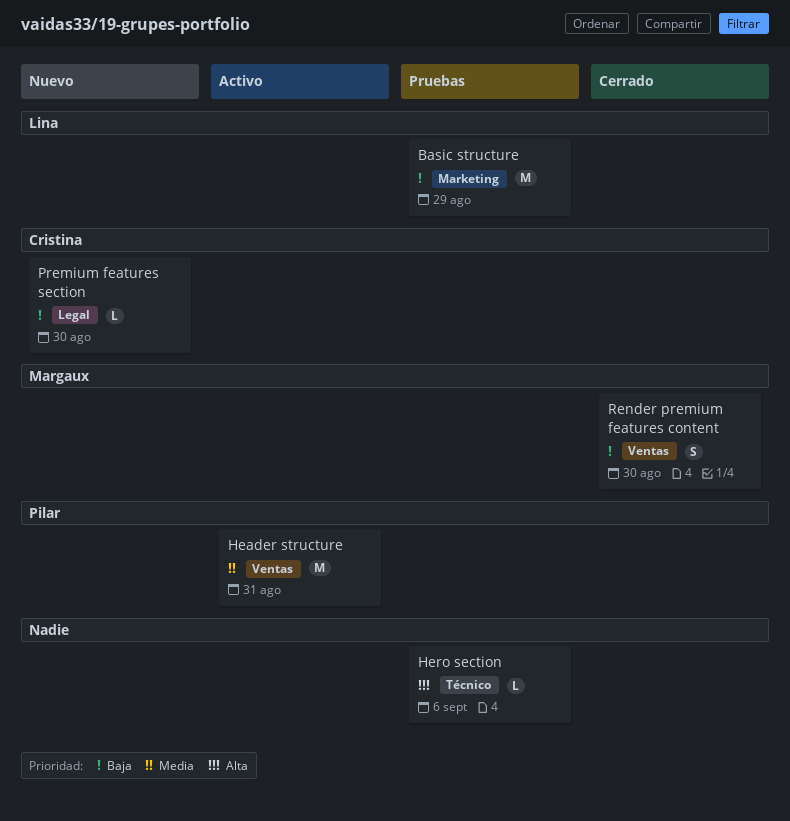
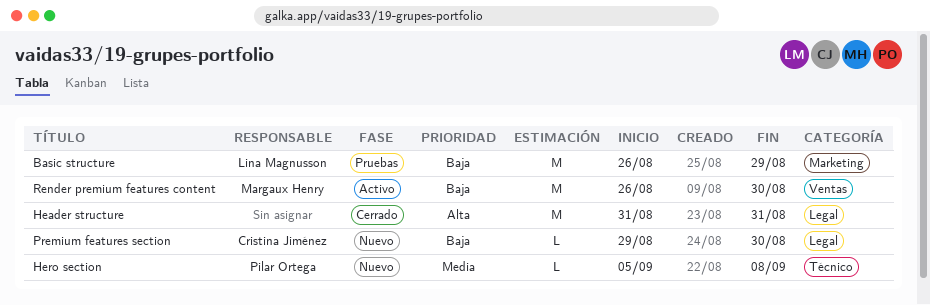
Header structure, status: Activo -> Cerrado
Header structure, owner: Pilar Ortega -> none
Header structure, priority: Media -> Alta
Header structure, label: Ventas -> Legal
Hero section, status: Pruebas -> Nuevo
Hero section, owner: none -> Pilar Ortega
Hero section, priority: Alta -> Media
Hero section, due: Sep 6 -> Sep 8
Render premium features content, status: Cerrado -> Activo
Render premium features content, estimate: S -> M

